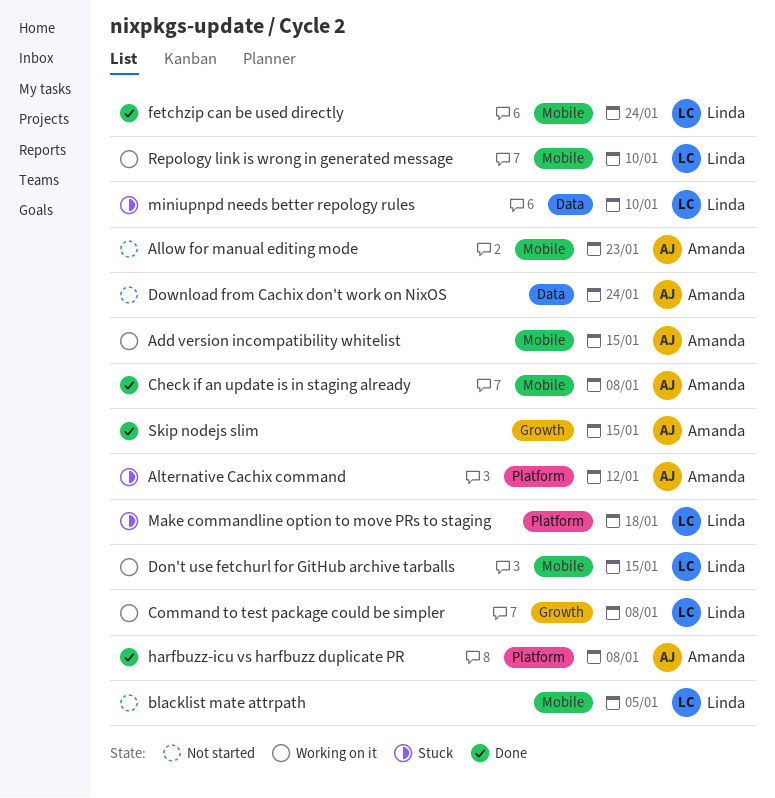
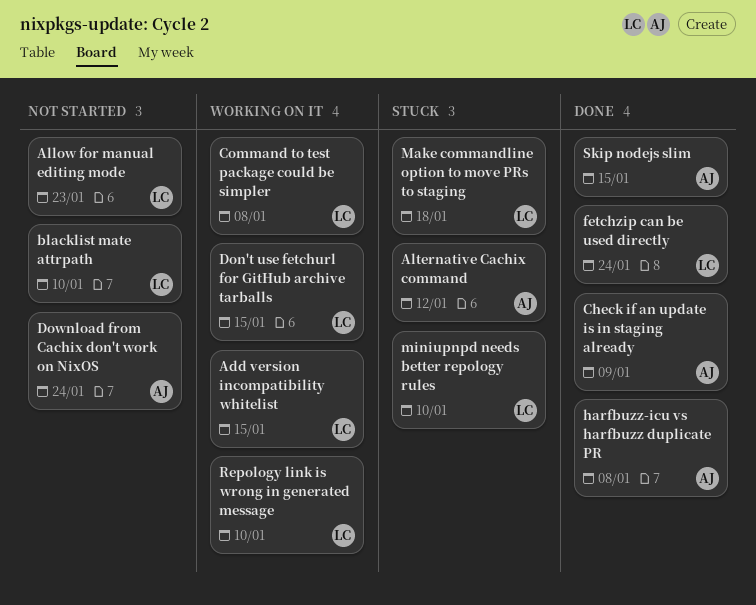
Add version incompatibility whitelist, owner: Amanda -> Linda
Allow for manual editing mode, owner: Amanda -> Linda
blacklist mate attrpath, due: Jan 5 -> Jan 10
Check if an update is in staging already, due: Jan 8 -> Jan 9

